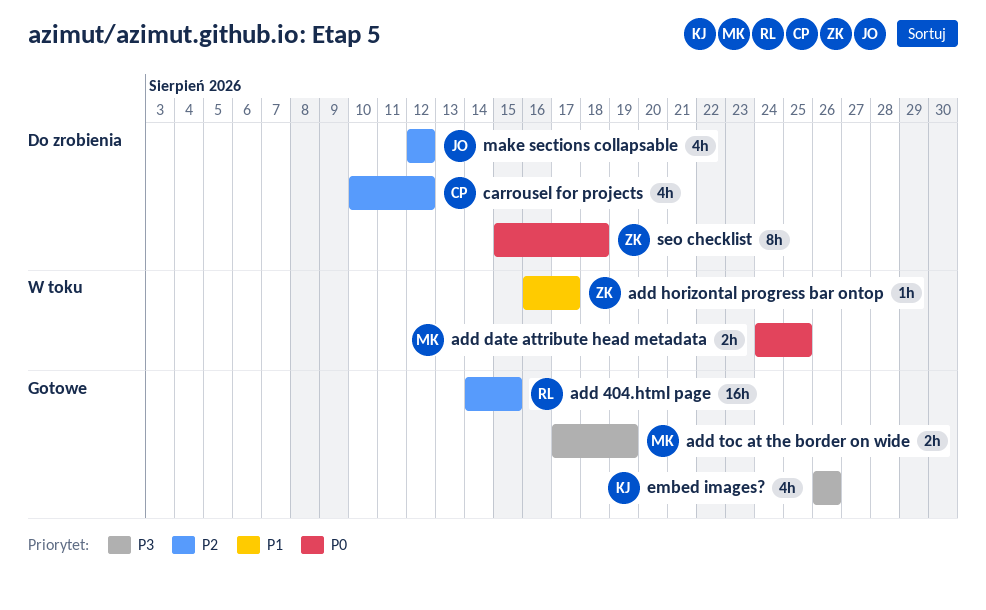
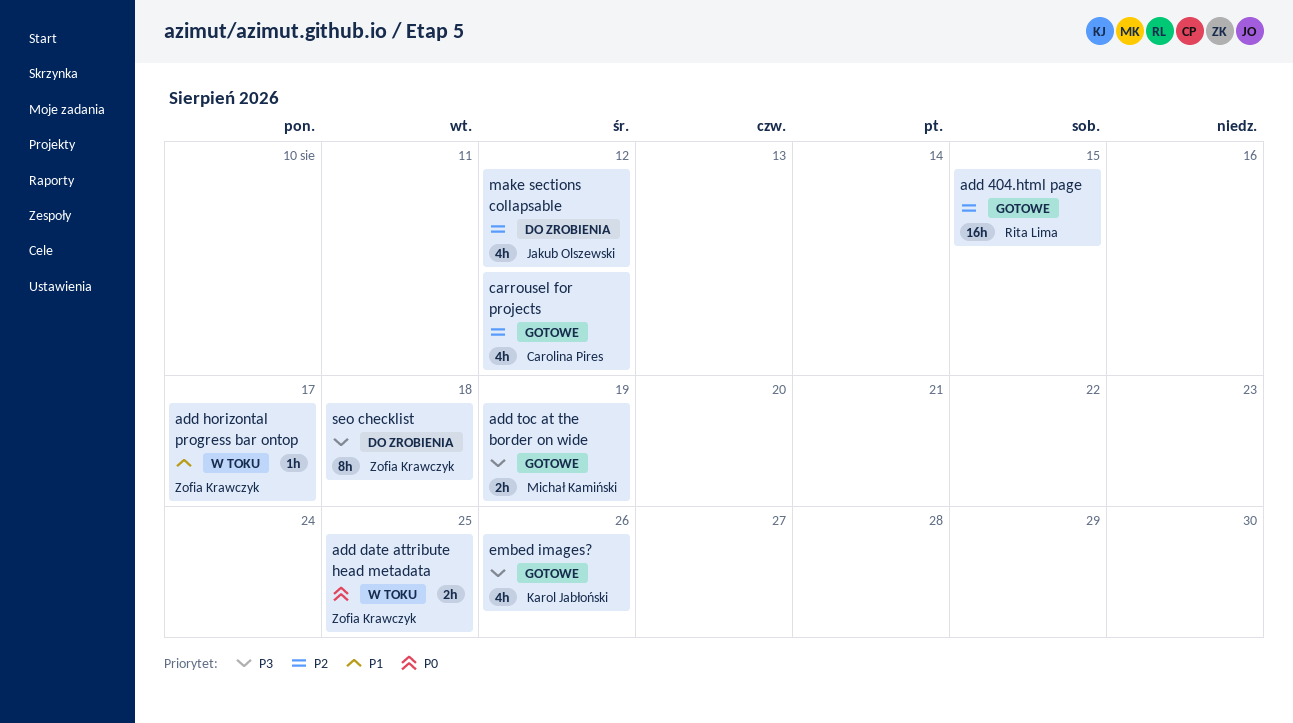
add date attribute head metadata, owner: Michał Kamiński -> Zofia Krawczyk
carrousel for projects, status: Do zrobienia -> Gotowe
seo checklist, priority: P0 -> P3

